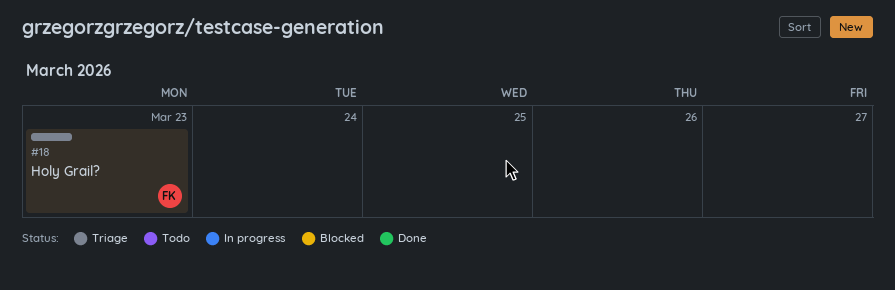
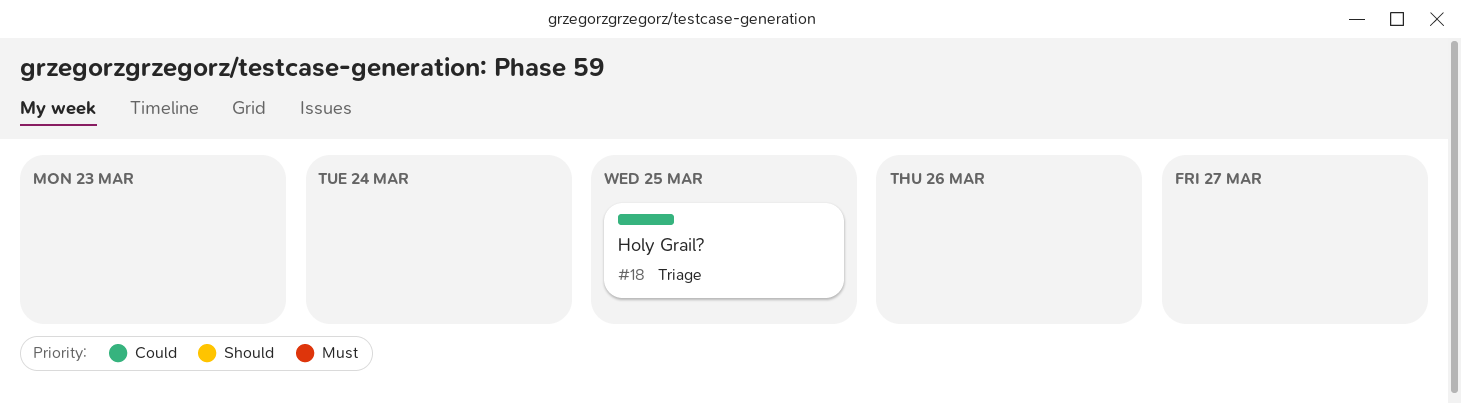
#18, due: Mar 23 -> Mar 25

